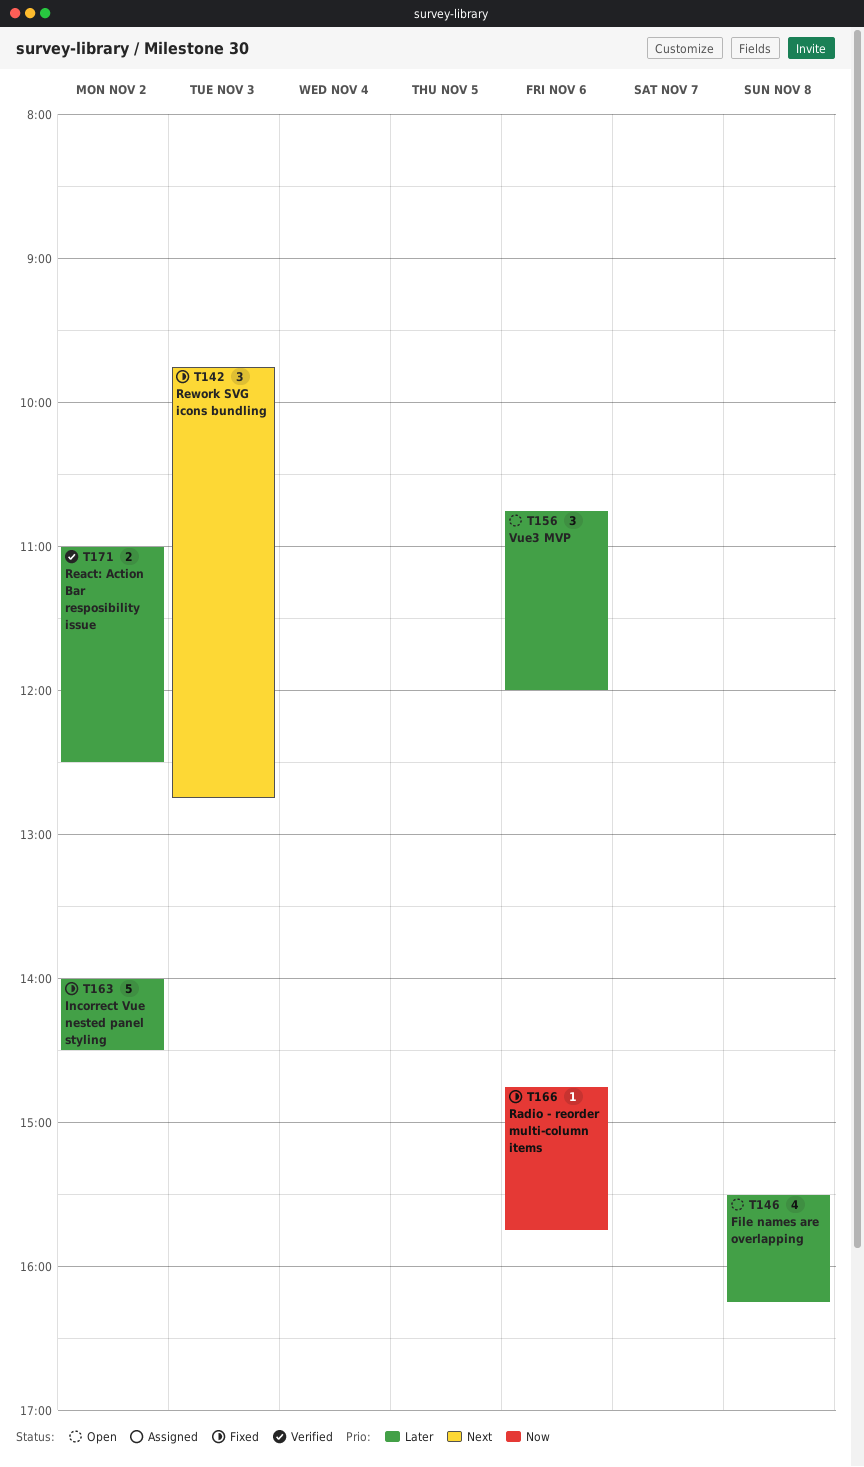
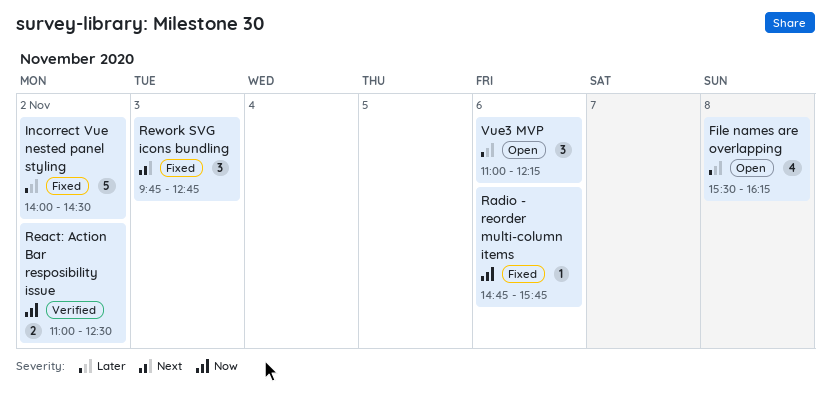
React: Action Bar resposibility issue, priority: Later -> Now
Vue3 MVP, begins: 10:45 -> 11:00
Vue3 MVP, ends: 12:00 -> 12:15

